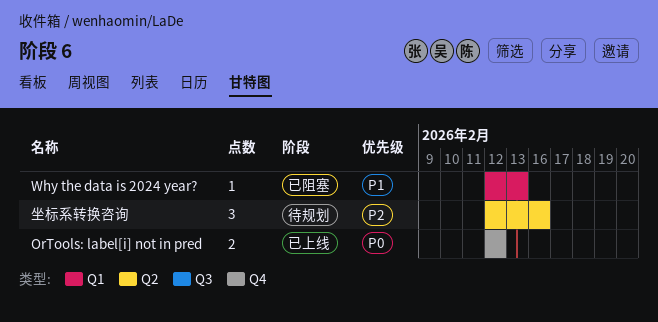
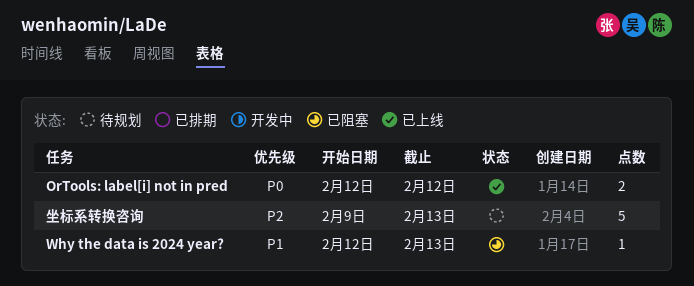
坐标系转换咨询, estimate: 3 -> 5
坐标系转换咨询, start: Feb 12 -> Feb 9
坐标系转换咨询, due: Feb 16 -> Feb 13

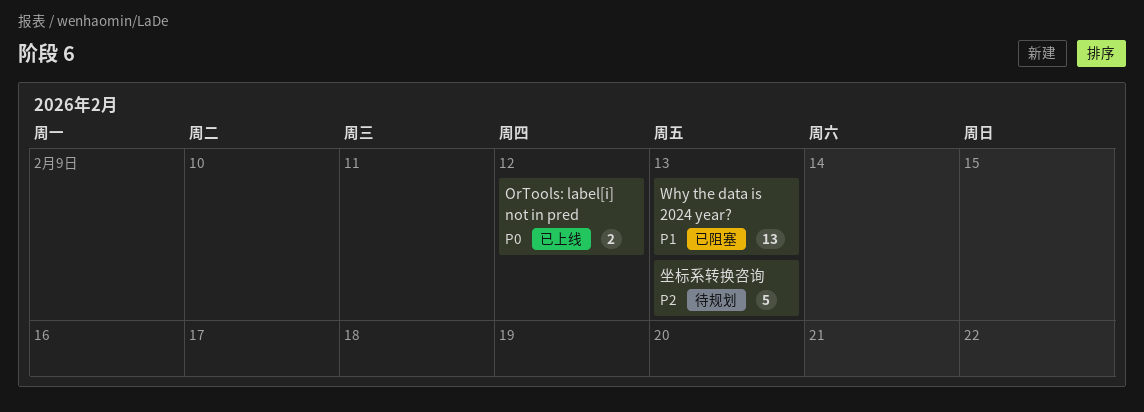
Why the data is 2024 year?, estimate: 1 -> 13

